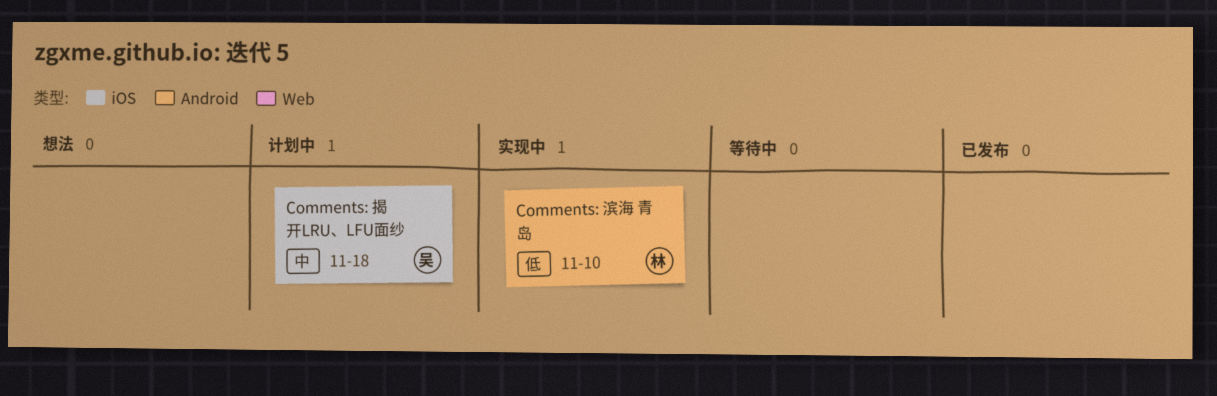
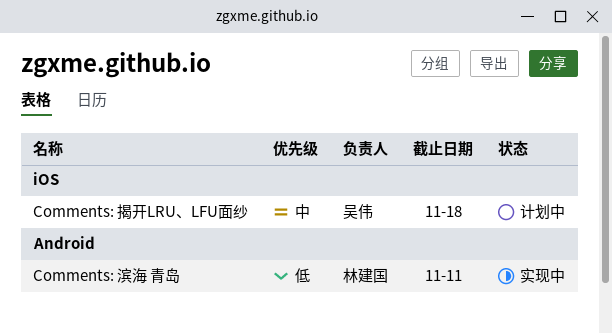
Comments: 滨海 青岛, due: Nov 10 -> Nov 11

